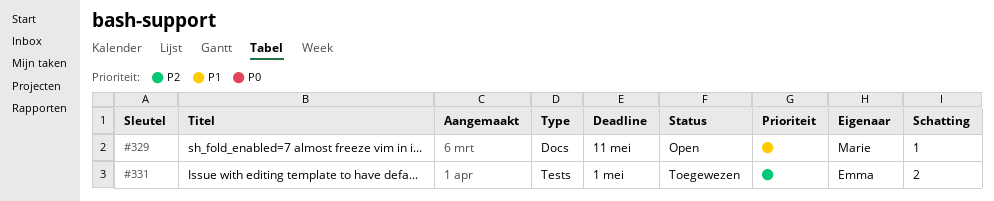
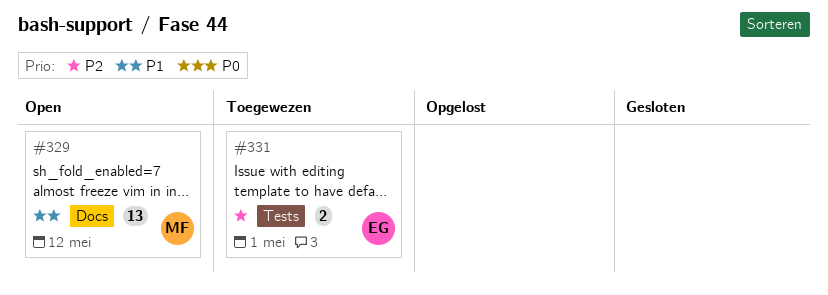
#329, estimate: 1 -> 13
#329, due: May 11 -> May 12

